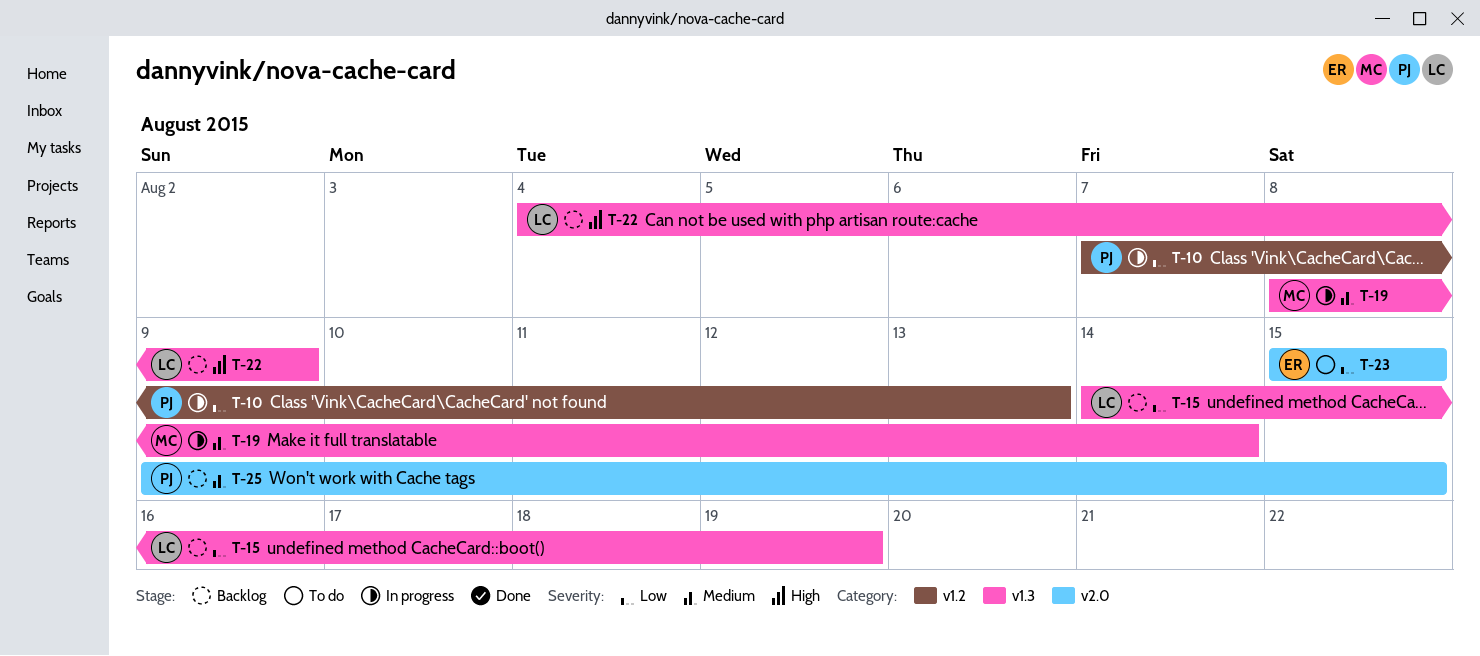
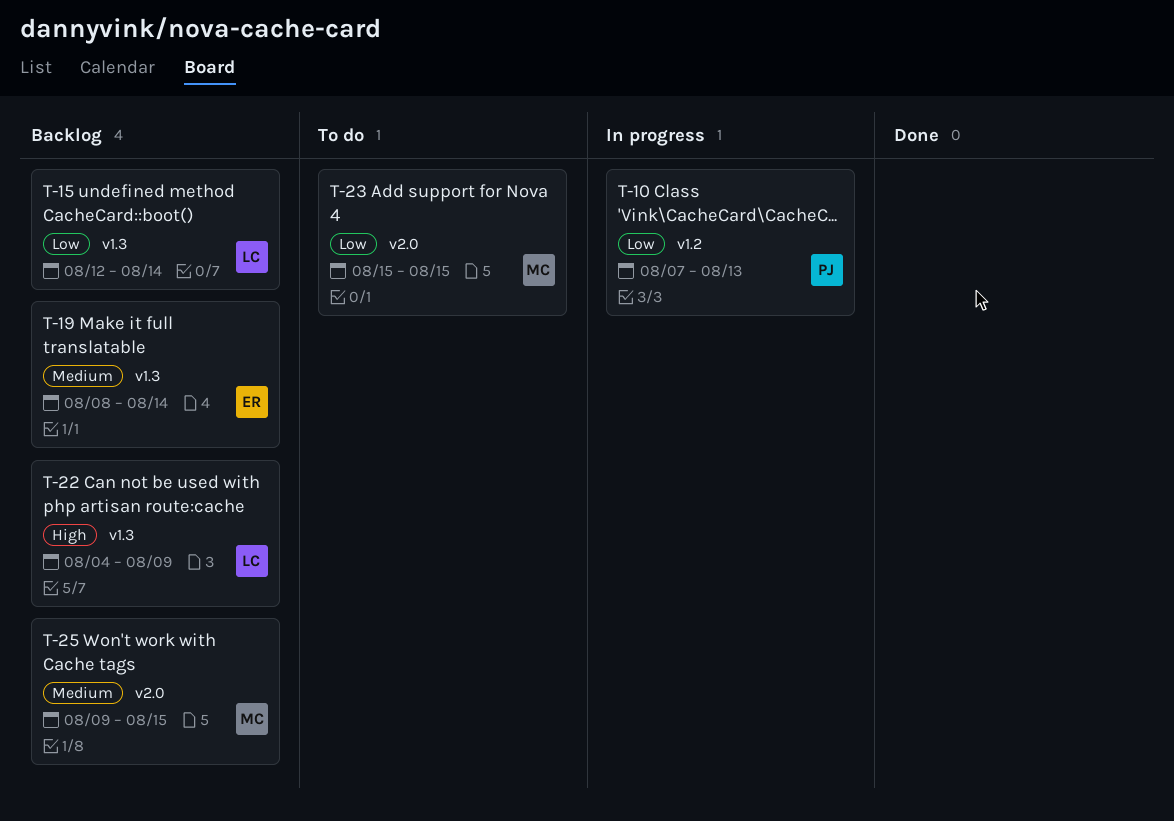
T-15, start: Aug 14 -> Aug 12
T-15, due: Aug 19 -> Aug 14
T-19, status: In progress -> Backlog
T-19, owner: MC -> ER
T-23, owner: ER -> MC
T-25, owner: PJ -> MC

